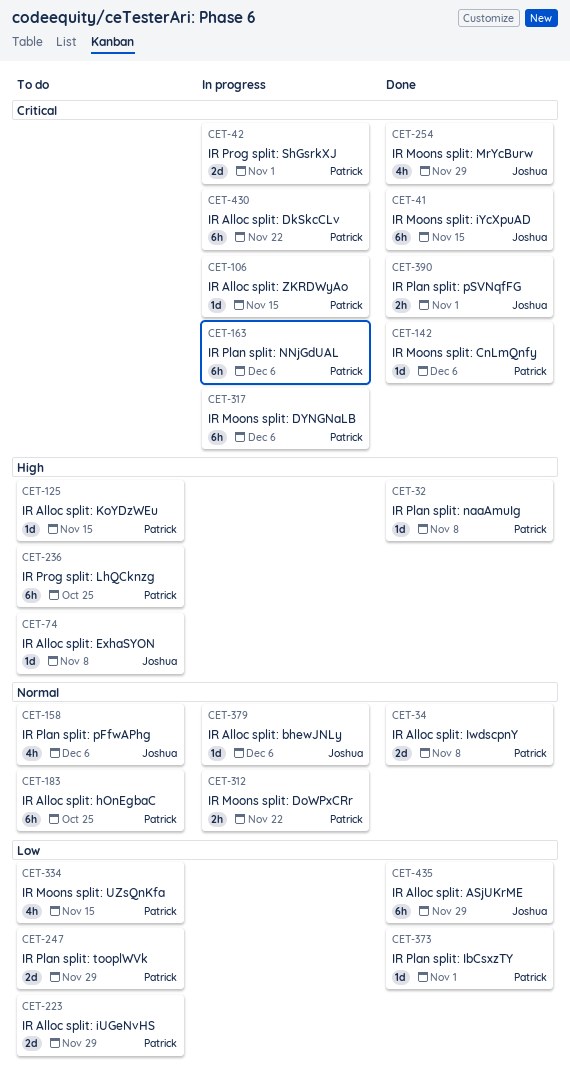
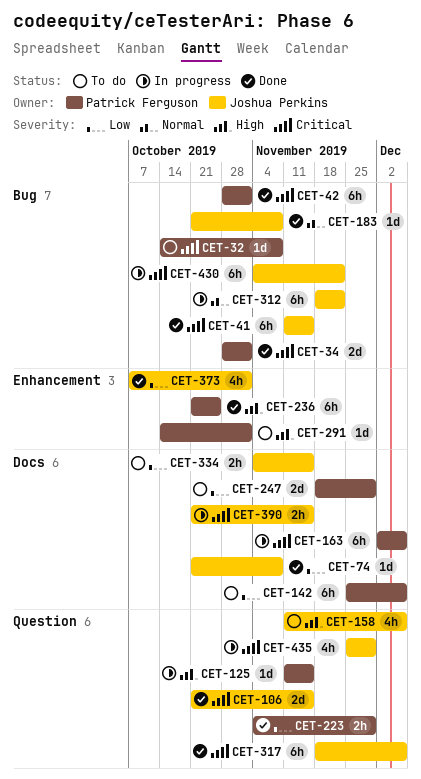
CET-32, status: Done -> To do
CET-32, priority: High -> Critical
CET-34, priority: Normal -> Critical
CET-34, due: Nov 8 -> Nov 1
CET-42, status: In progress -> Done
CET-42, estimate: 2d -> 6h
CET-74, status: To do -> Done
CET-74, priority: High -> Low
CET-106, status: In progress -> Done
CET-106, owner: Patrick Ferguson -> Joshua Perkins
CET-106, estimate: 1d -> 2d
CET-125, status: To do -> In progress
CET-142, status: Done -> To do
CET-142, priority: Critical -> Low
CET-142, estimate: 1d -> 6h
CET-158, priority: Normal -> High
CET-183, status: To do -> Done
CET-183, owner: Patrick Ferguson -> Joshua Perkins
CET-183, estimate: 6h -> 1d
CET-183, due: Oct 25 -> Nov 8
CET-223, status: To do -> Done
CET-223, estimate: 2d -> 2h
CET-236, status: To do -> Done
CET-254: present -> none
CET-291: none -> present
CET-312, owner: Patrick Ferguson -> Joshua Perkins
CET-312, estimate: 2h -> 6h
CET-317, status: In progress -> Done
CET-317, owner: Patrick Ferguson -> Joshua Perkins
CET-334, owner: Patrick Ferguson -> Joshua Perkins
CET-334, estimate: 4h -> 2h
CET-373, owner: Patrick Ferguson -> Joshua Perkins
CET-373, estimate: 1d -> 4h
CET-379: present -> none
CET-390, status: Done -> In progress
CET-390, due: Nov 1 -> Nov 15
CET-430, owner: Patrick Ferguson -> Joshua Perkins
CET-435, status: Done -> In progress
CET-435, priority: Low -> Critical
CET-435, estimate: 6h -> 4h

